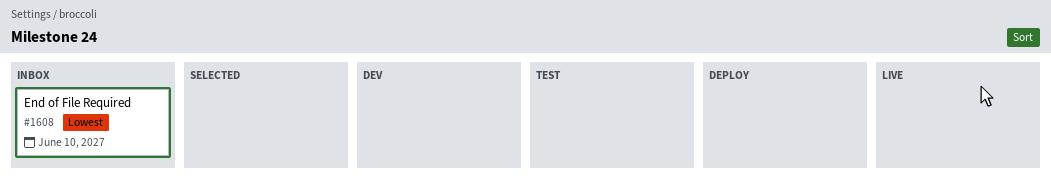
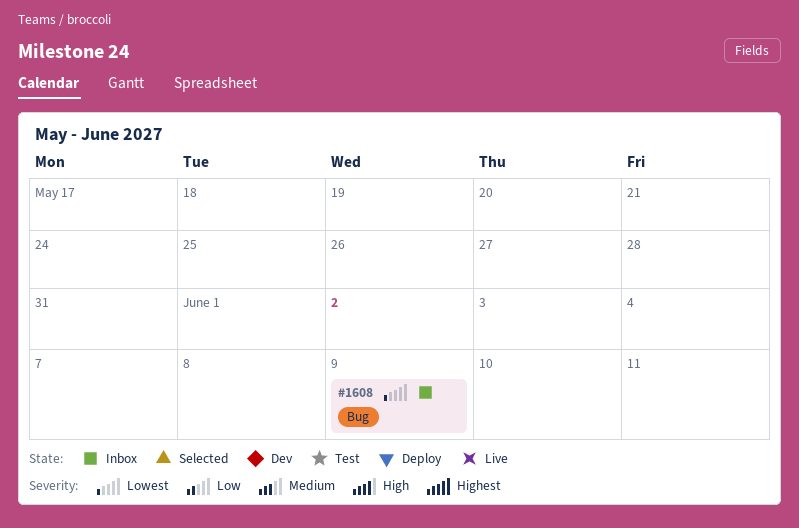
#1608, due: Jun 10 -> Jun 9

